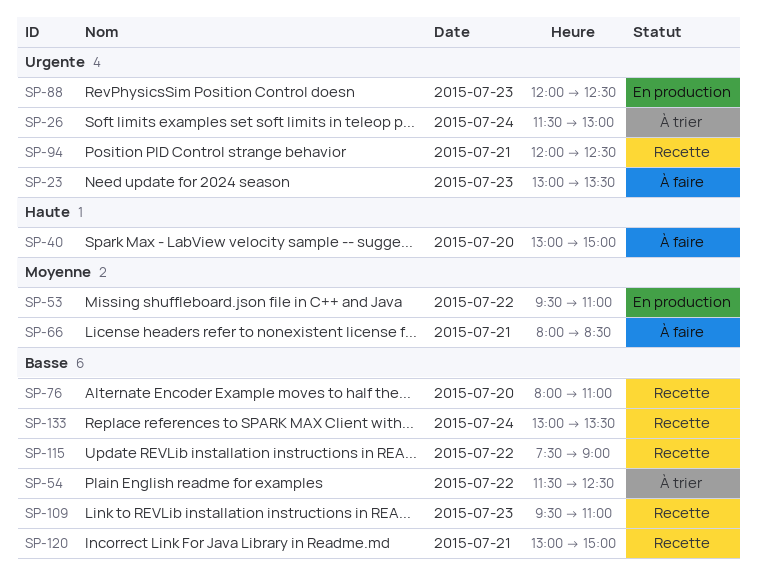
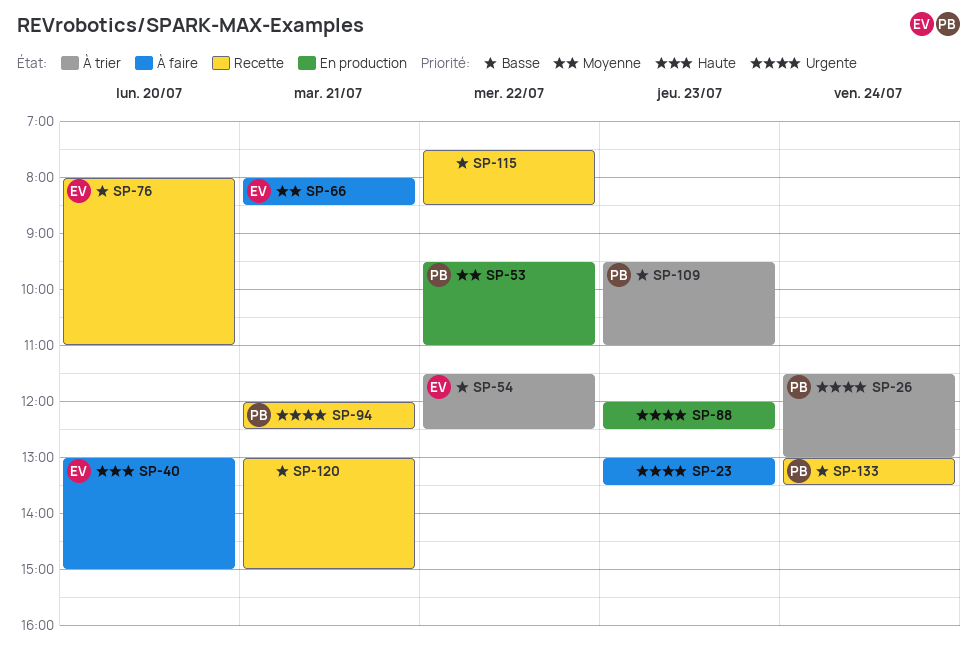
SP-109, status: Recette -> À trier
SP-115, ends: 09:00 -> 08:30

